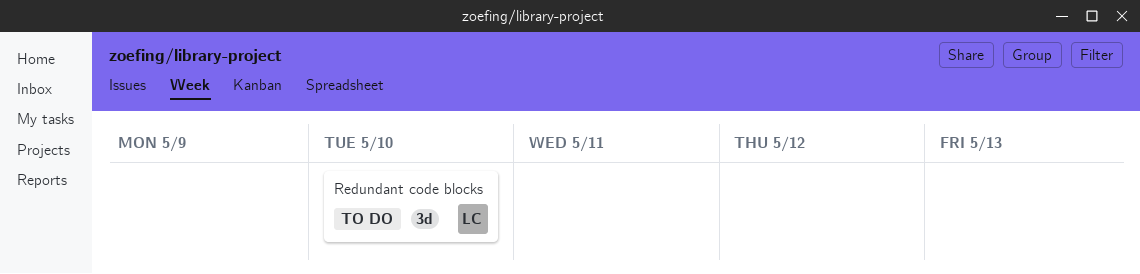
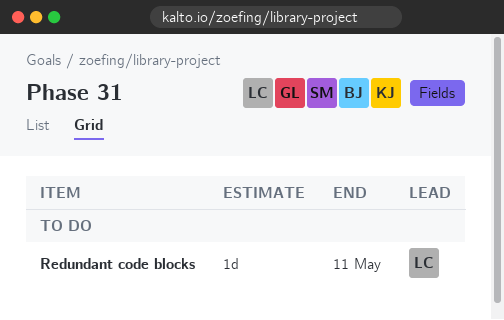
Redundant code blocks, estimate: 3d -> 1d
Redundant code blocks, due: May 10 -> May 11

